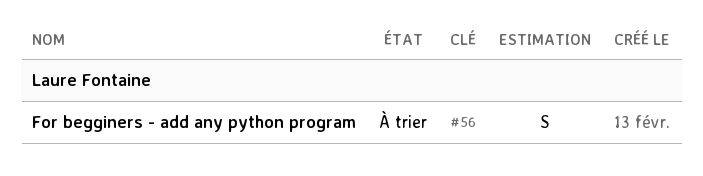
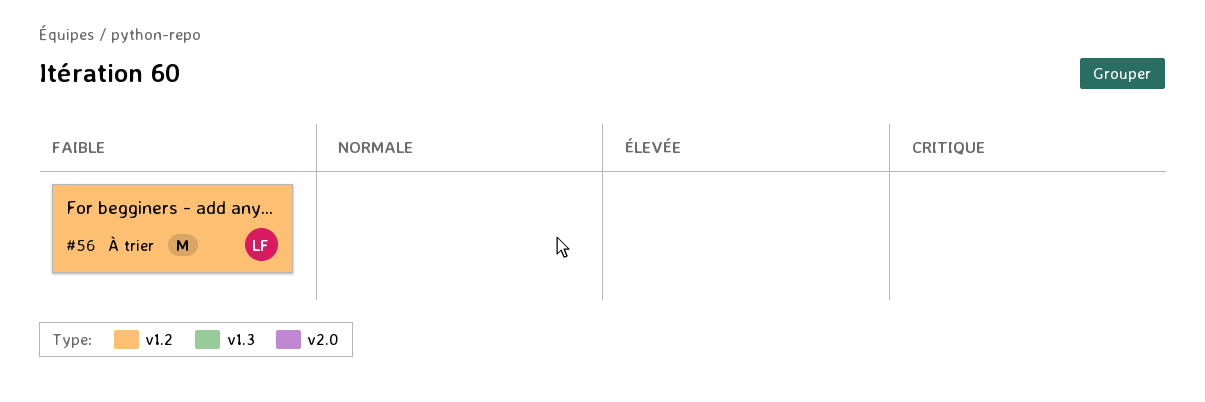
#56, estimate: S -> M

